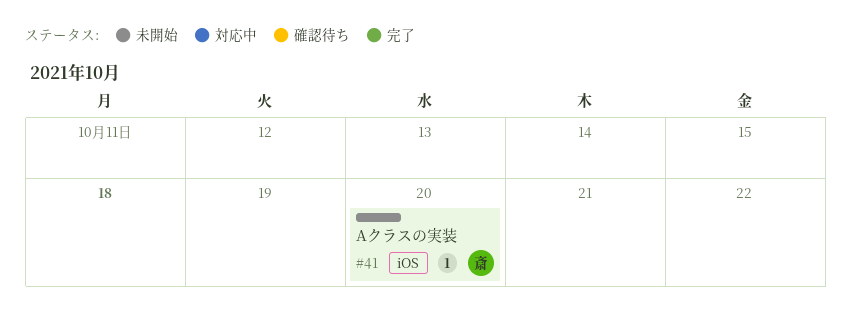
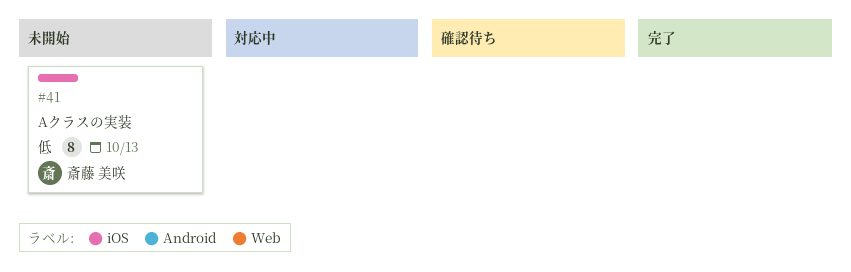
#41, estimate: 1 -> 8
#41, due: Oct 20 -> Oct 13

